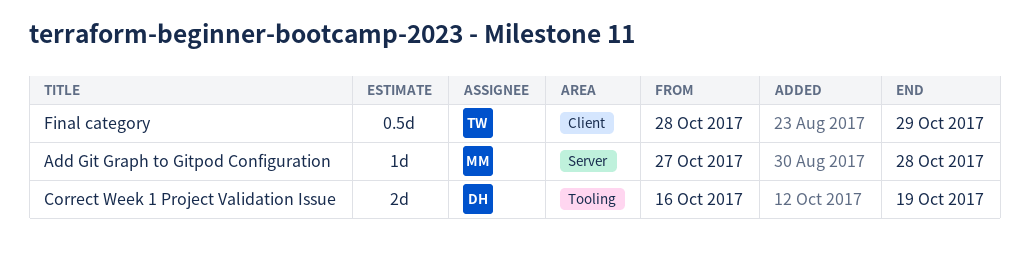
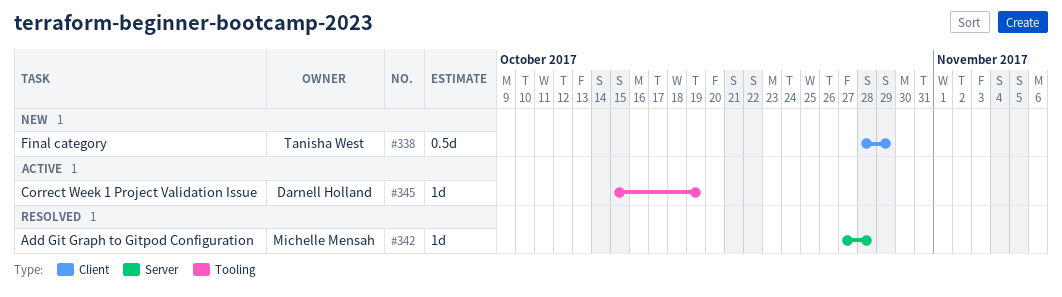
Correct Week 1 Project Validation Issue, estimate: 2d -> 1d
Correct Week 1 Project Validation Issue, start: Oct 16 -> Oct 15

